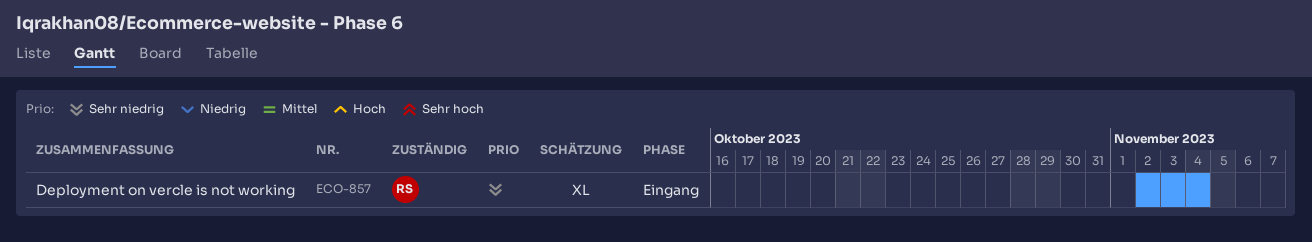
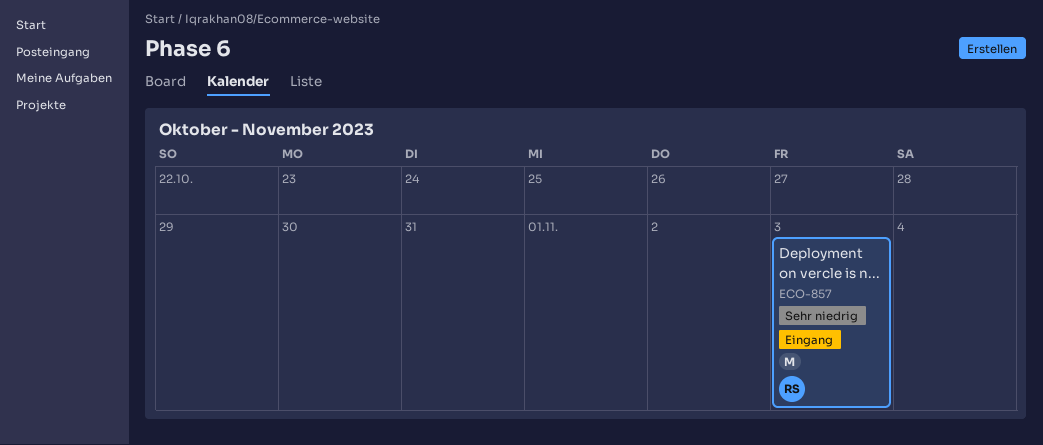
ECO-857, estimate: XL -> M
ECO-857, due: Nov 4 -> Nov 3

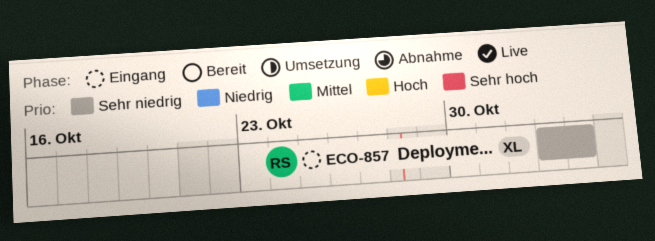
ECO-857, estimate: M -> XL

